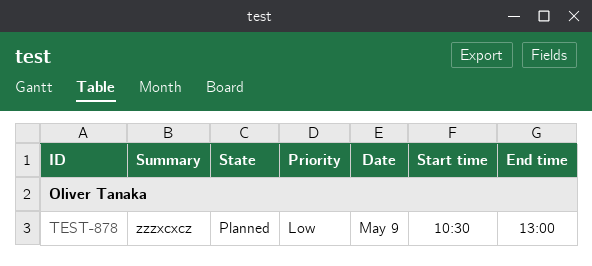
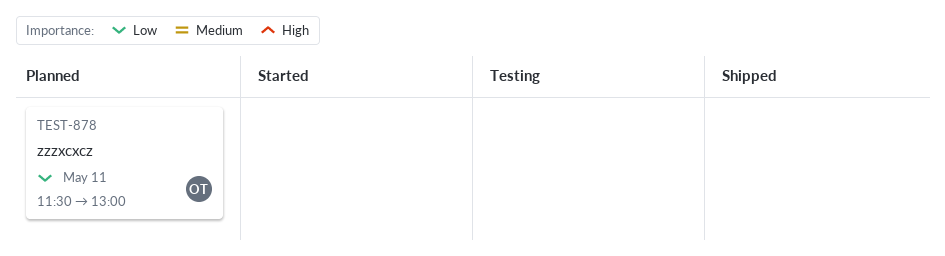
TEST-878, day: May 9 -> May 11
TEST-878, begins: 10:30 -> 11:30

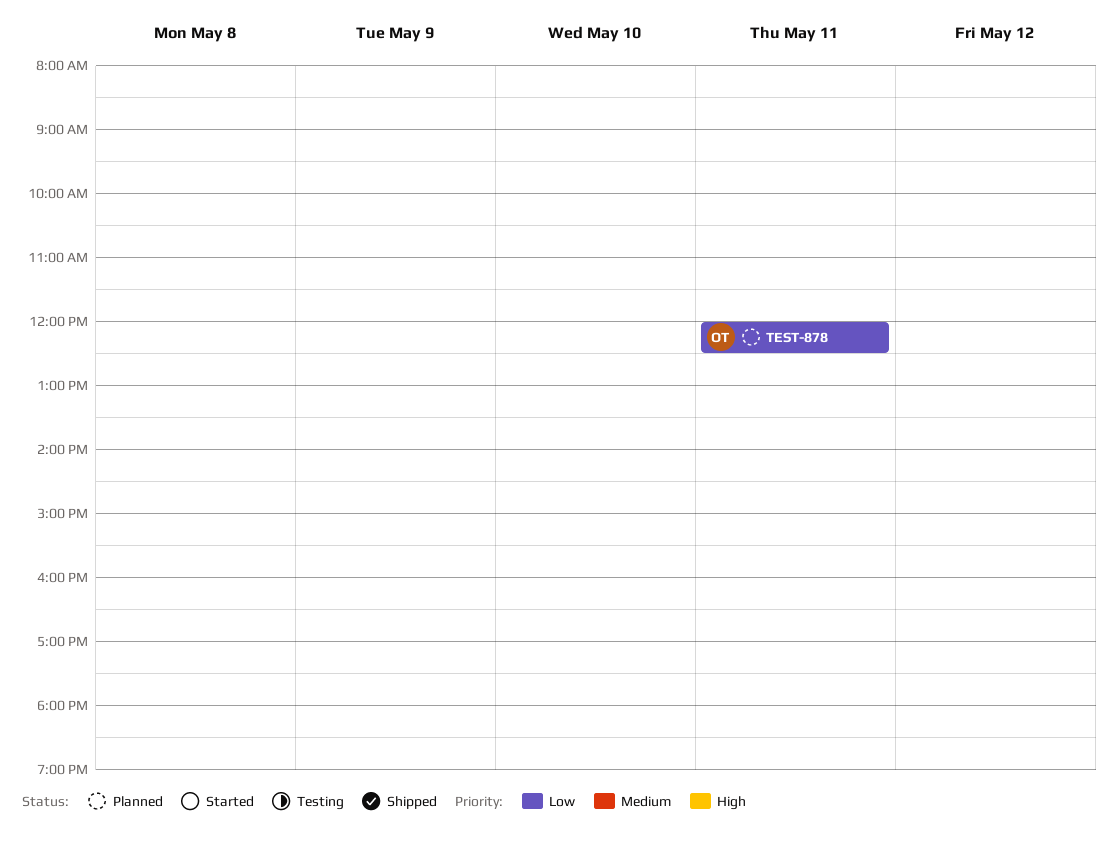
TEST-878, begins: 11:30 -> 12:00
TEST-878, ends: 13:00 -> 12:30

